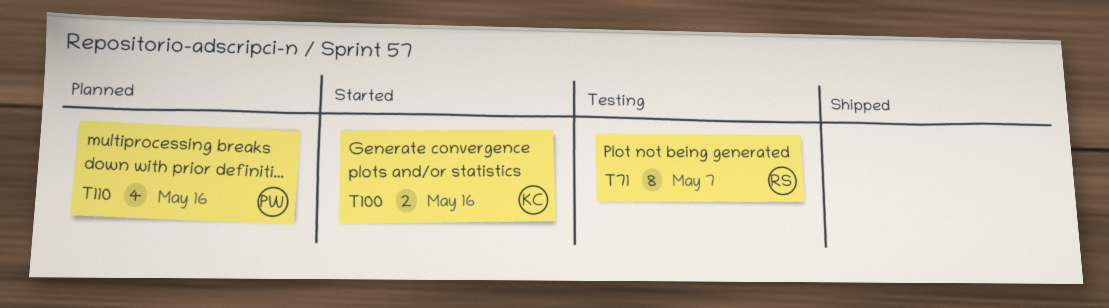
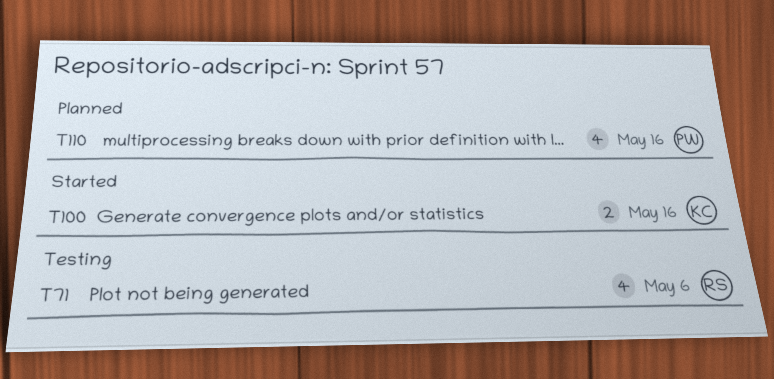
T71, estimate: 8 -> 4
T71, due: May 7 -> May 6

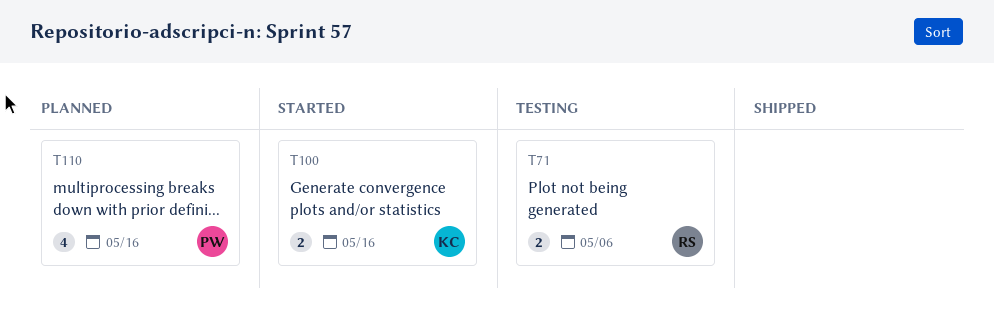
T71, estimate: 4 -> 2

